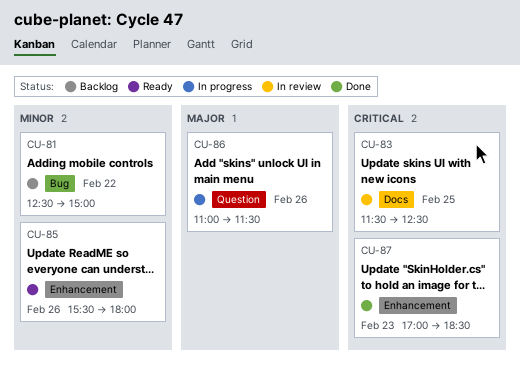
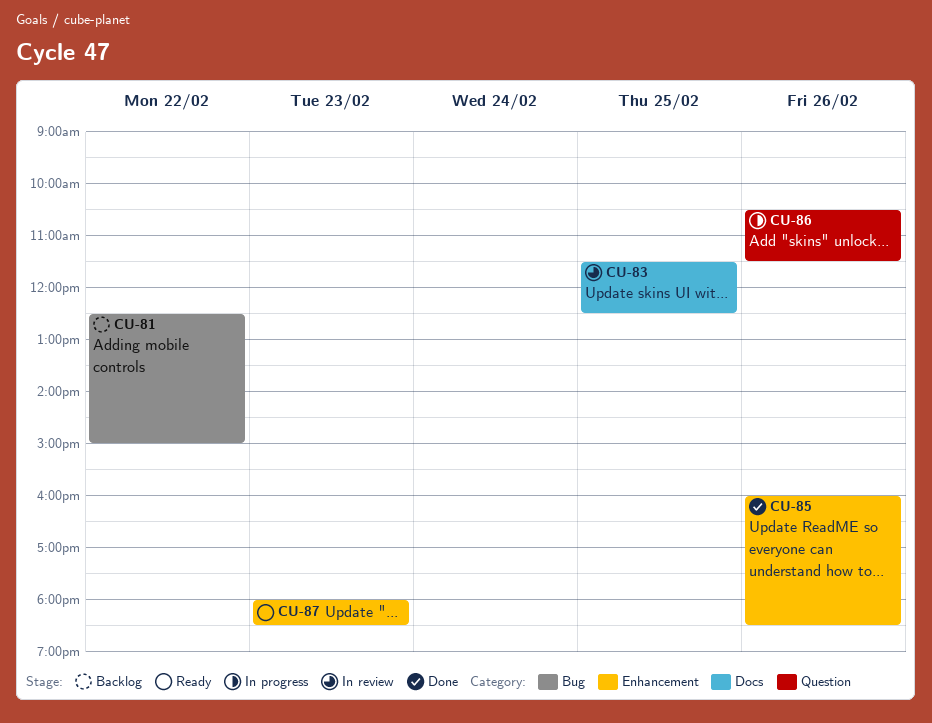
CU-85, status: Ready -> Done
CU-85, begins: 15:30 -> 16:00
CU-85, ends: 18:00 -> 18:30
CU-86, begins: 11:00 -> 10:30
CU-87, status: Done -> Ready
CU-87, begins: 17:00 -> 18:00

